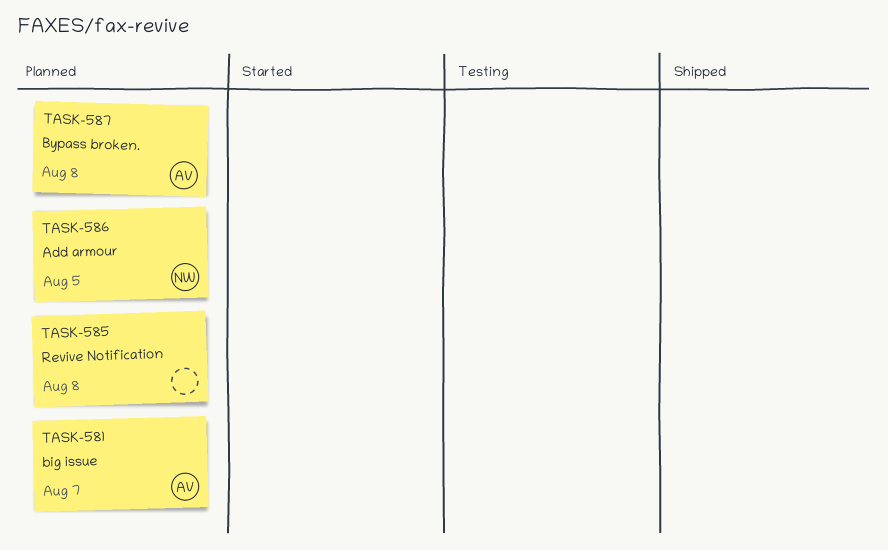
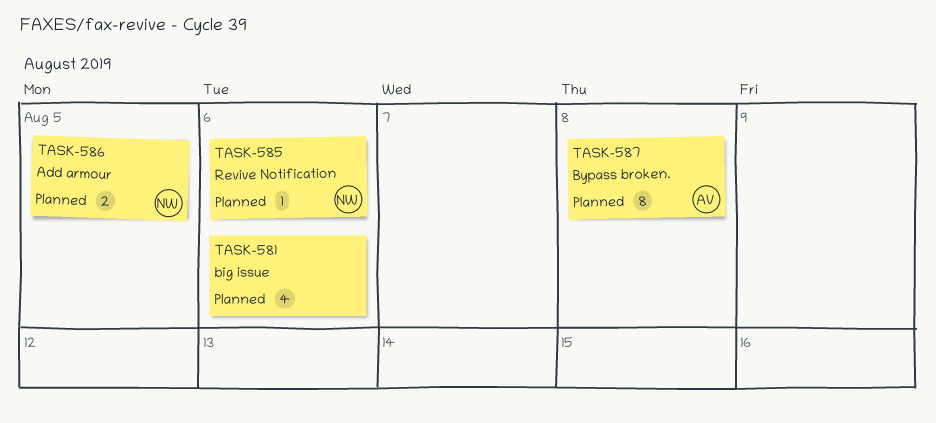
TASK-581, owner: AV -> none
TASK-581, due: Aug 7 -> Aug 6
TASK-585, owner: none -> NW
TASK-585, due: Aug 8 -> Aug 6

